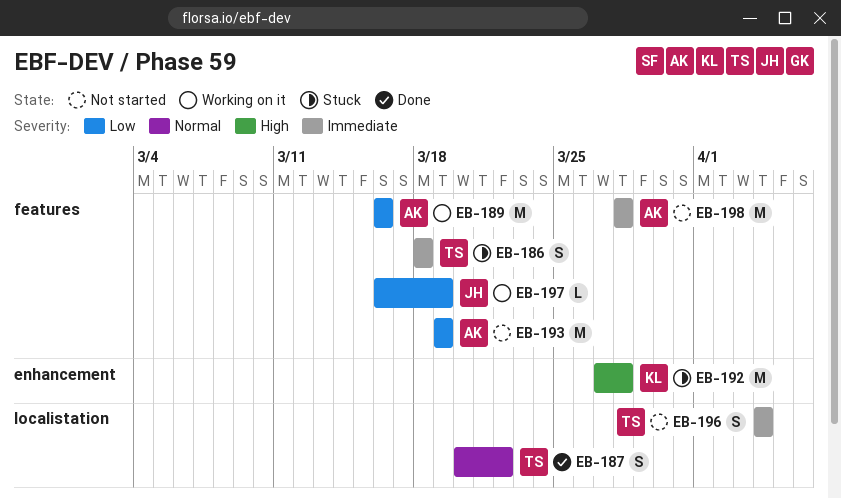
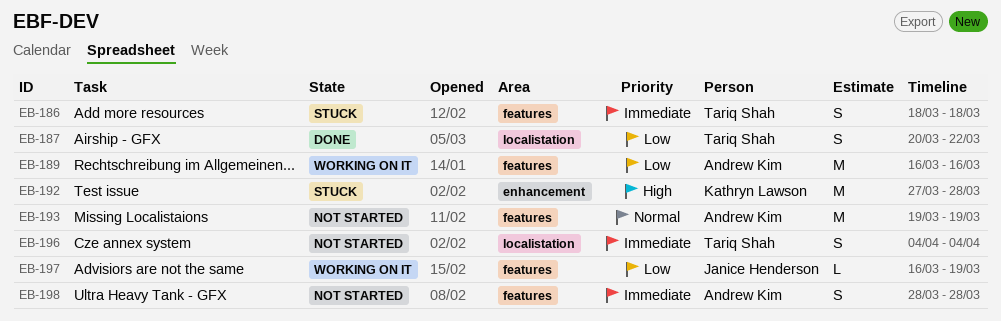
EB-187, priority: Normal -> Low
EB-193, priority: Low -> Normal
EB-198, estimate: M -> S

